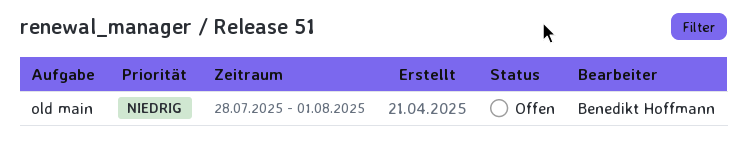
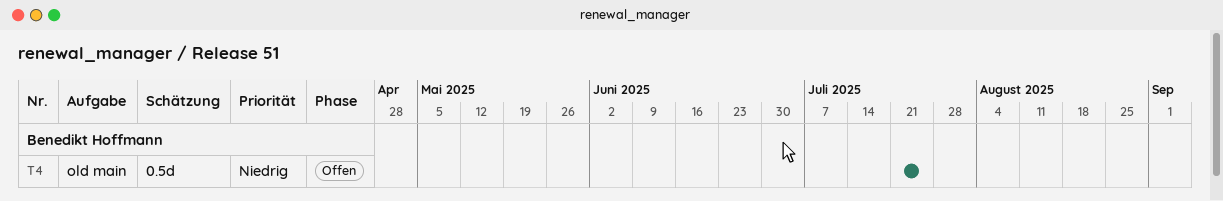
old main, start: Jul 28 -> Jul 21
old main, due: Aug 1 -> Jul 25

